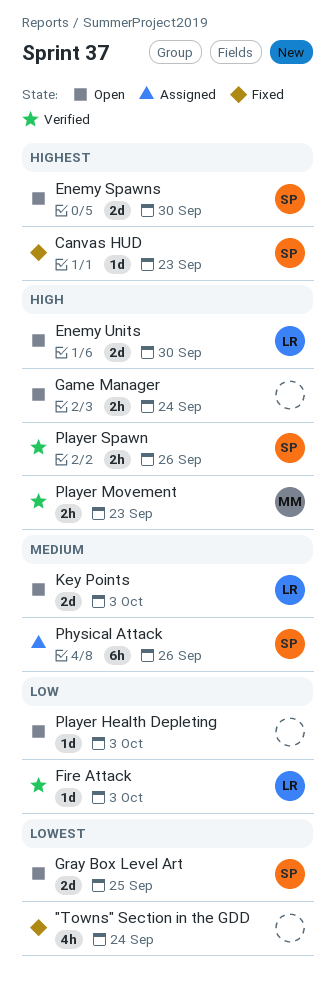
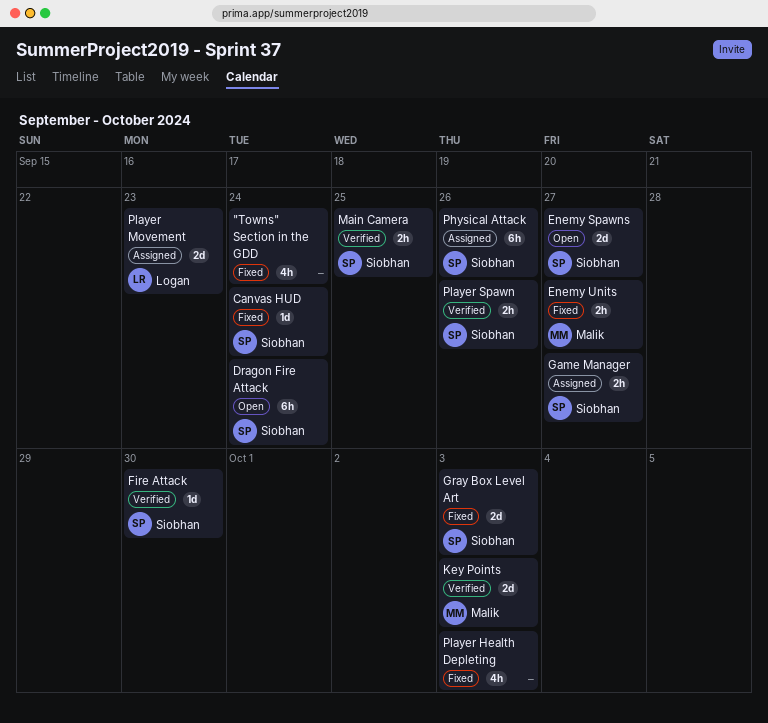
Canvas HUD, due: Sep 23 -> Sep 24
Dragon Fire Attack: none -> present
Enemy Spawns, due: Sep 30 -> Sep 27
Enemy Units, status: Open -> Fixed
Enemy Units, owner: Logan -> Malik
Enemy Units, estimate: 2d -> 2h
Enemy Units, due: Sep 30 -> Sep 27
Fire Attack, owner: Logan -> Siobhan
Fire Attack, due: Oct 3 -> Sep 30
Game Manager, status: Open -> Assigned
Game Manager, owner: none -> Siobhan
Game Manager, due: Sep 24 -> Sep 27
Gray Box Level Art, status: Open -> Fixed
Gray Box Level Art, due: Sep 25 -> Oct 3
Key Points, status: Open -> Verified
Key Points, owner: Logan -> Malik
Main Camera: none -> present
Player Health Depleting, status: Open -> Fixed
Player Health Depleting, estimate: 1d -> 4h
Player Movement, status: Verified -> Assigned
Player Movement, owner: Malik -> Logan
Player Movement, estimate: 2h -> 2d

